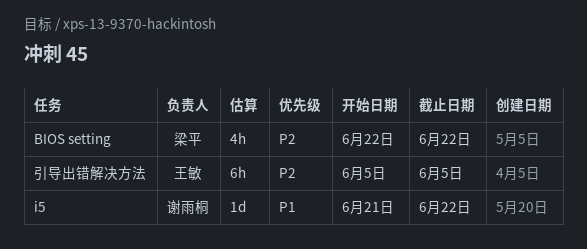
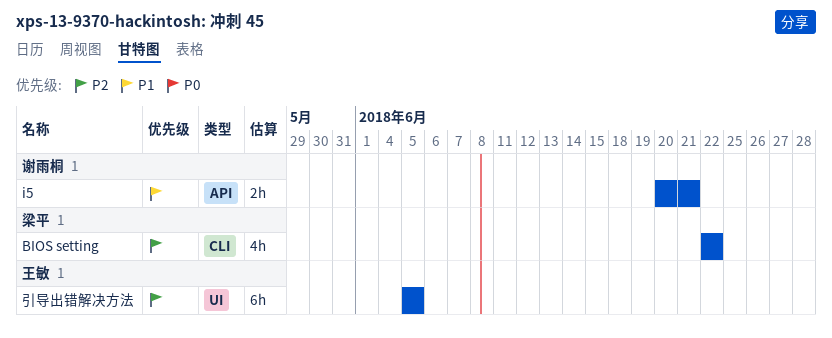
i5, estimate: 1d -> 2h
i5, start: Jun 21 -> Jun 20
i5, due: Jun 22 -> Jun 21

